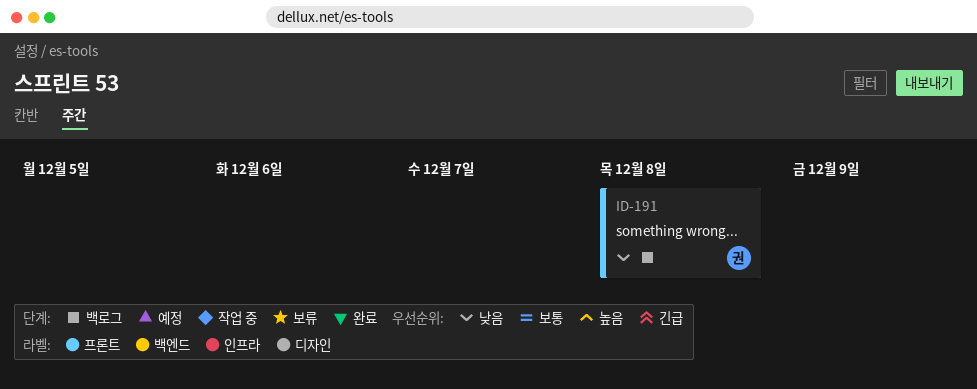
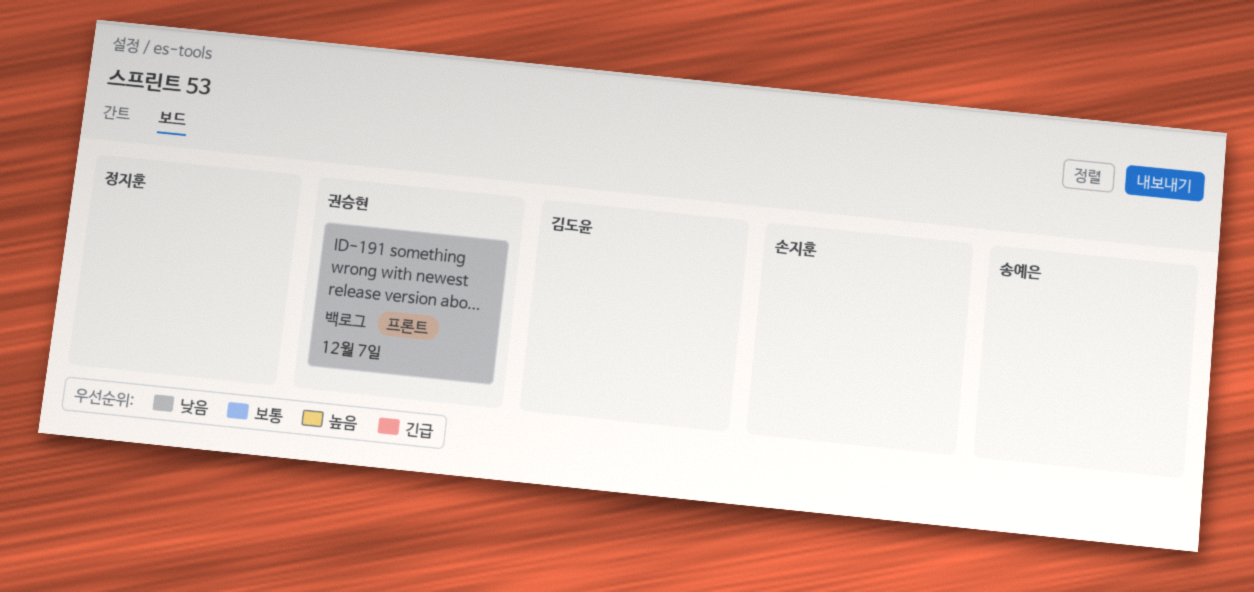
ID-191, due: Dec 8 -> Dec 7

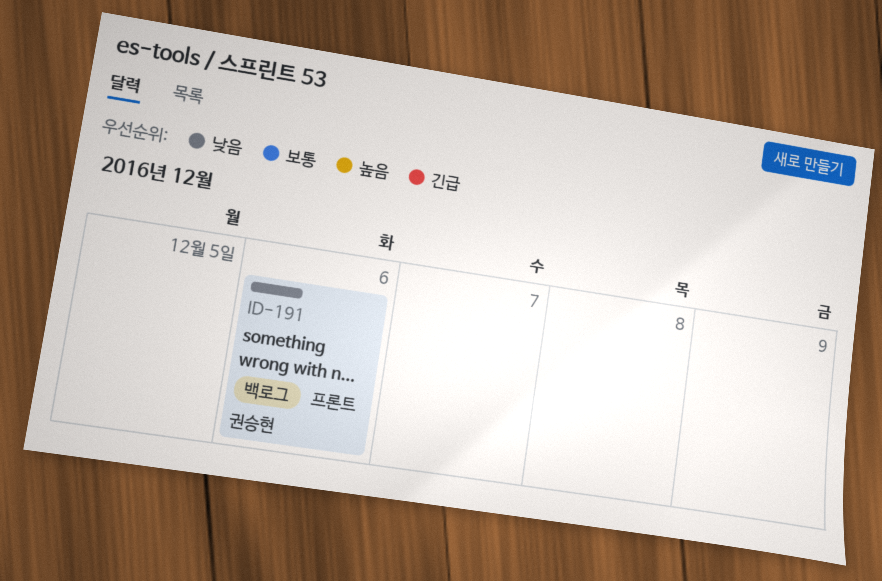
ID-191, due: Dec 7 -> Dec 6

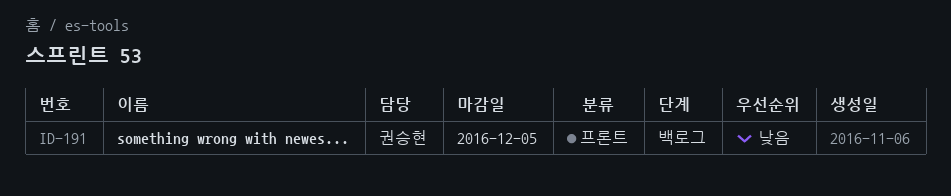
ID-191, due: Dec 6 -> Dec 5

